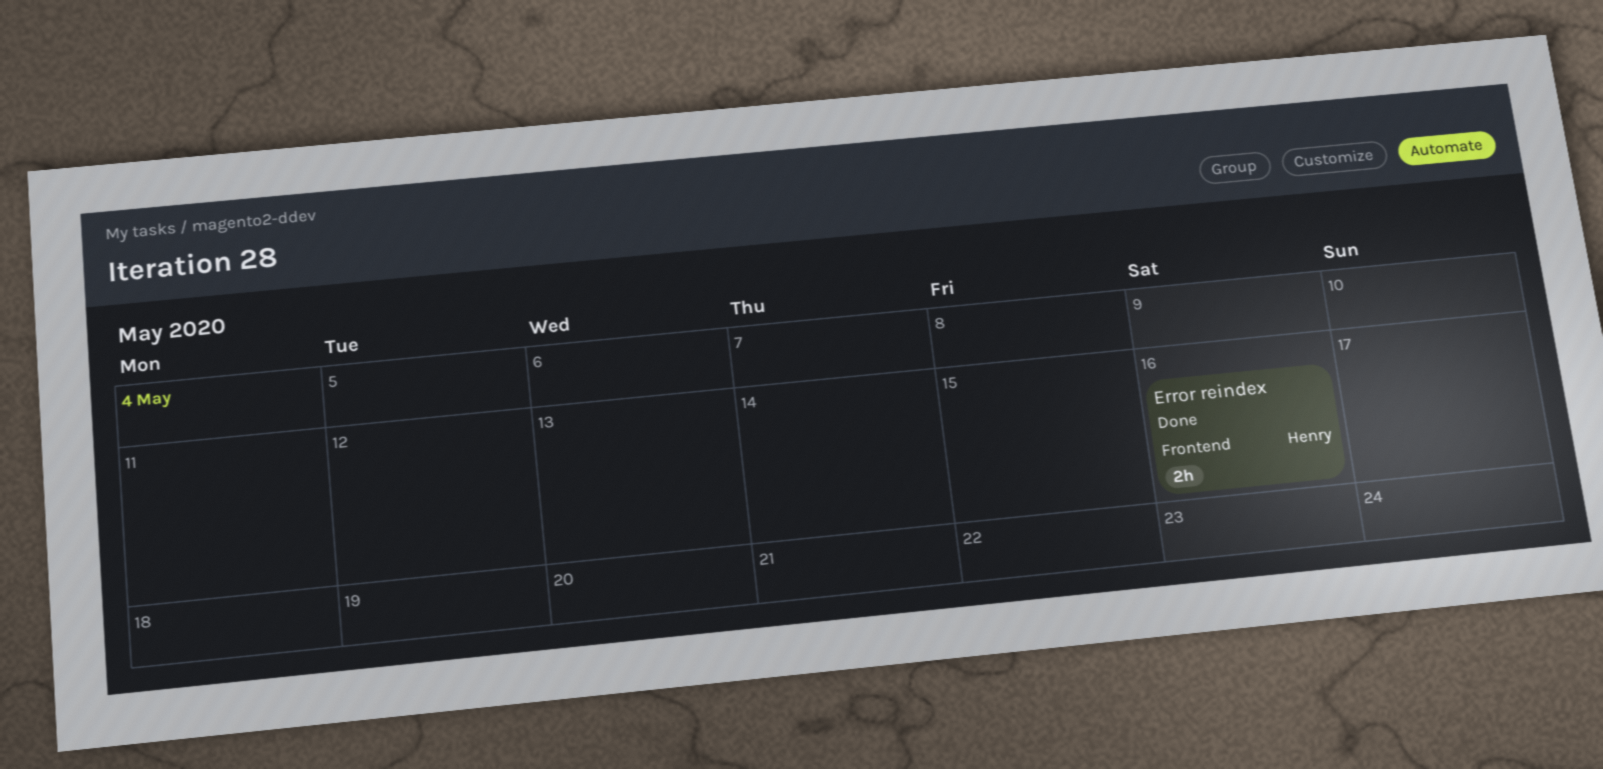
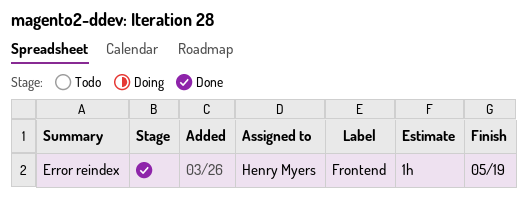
Error reindex, estimate: 2h -> 1h
Error reindex, due: May 16 -> May 19

